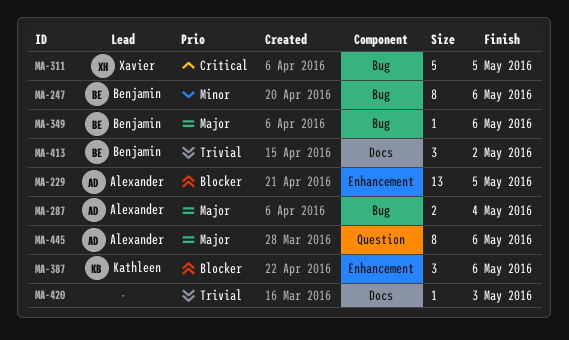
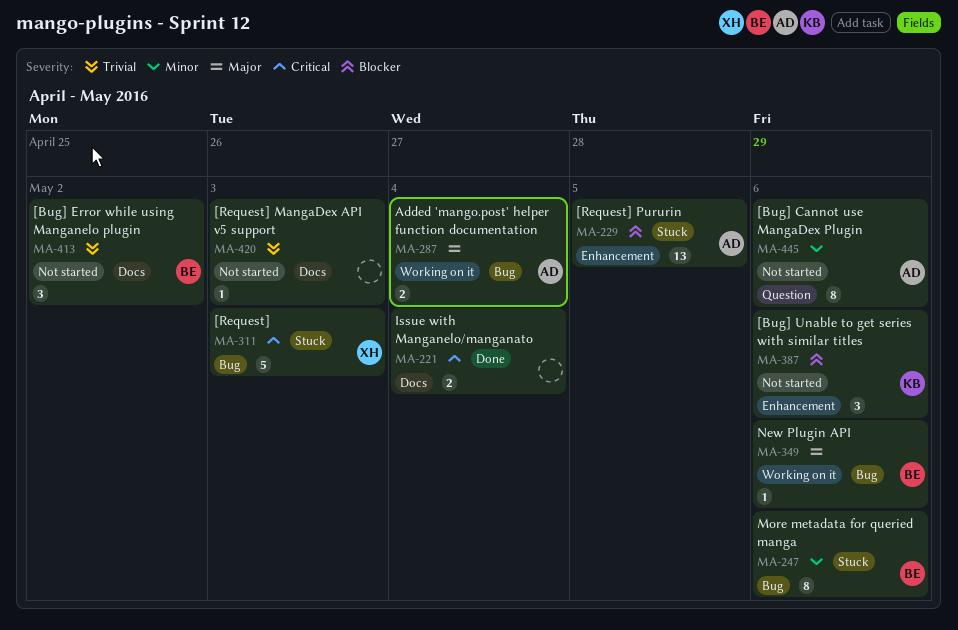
MA-221: none -> present
MA-311, due: May 5 -> May 3
MA-445, priority: Major -> Minor

